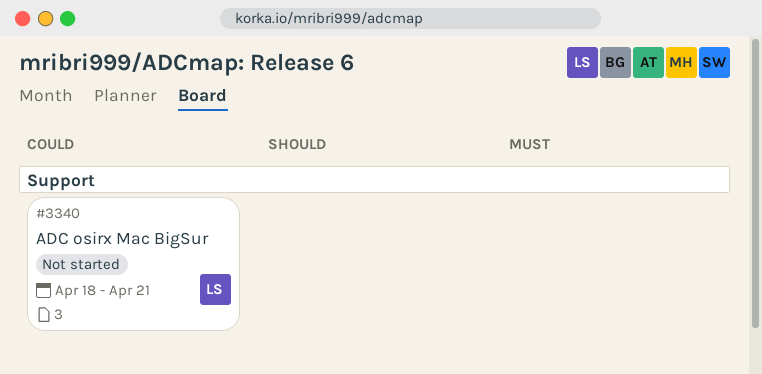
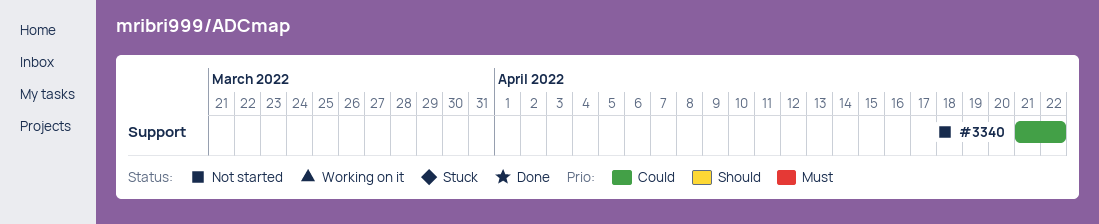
#3340, start: Apr 18 -> Apr 21
#3340, due: Apr 21 -> Apr 22

